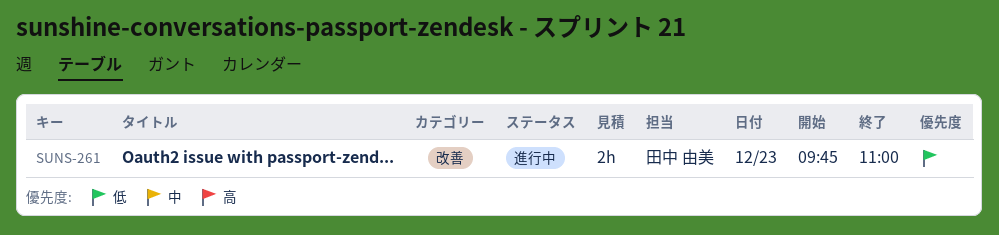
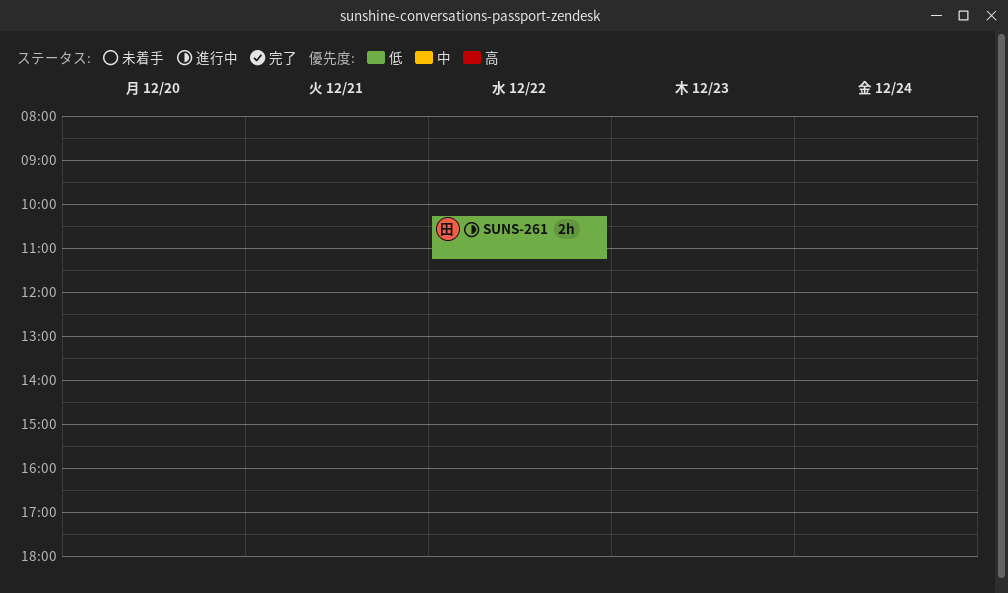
SUNS-261, day: Dec 23 -> Dec 22
SUNS-261, begins: 09:45 -> 10:15
SUNS-261, ends: 11:00 -> 11:15

